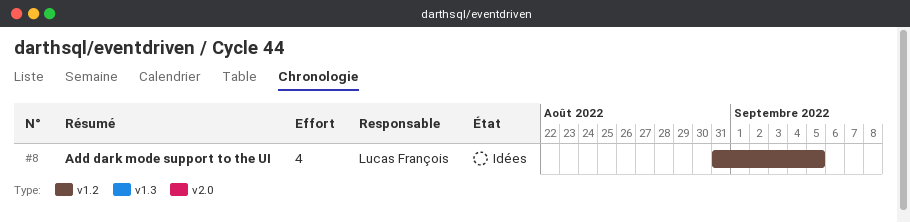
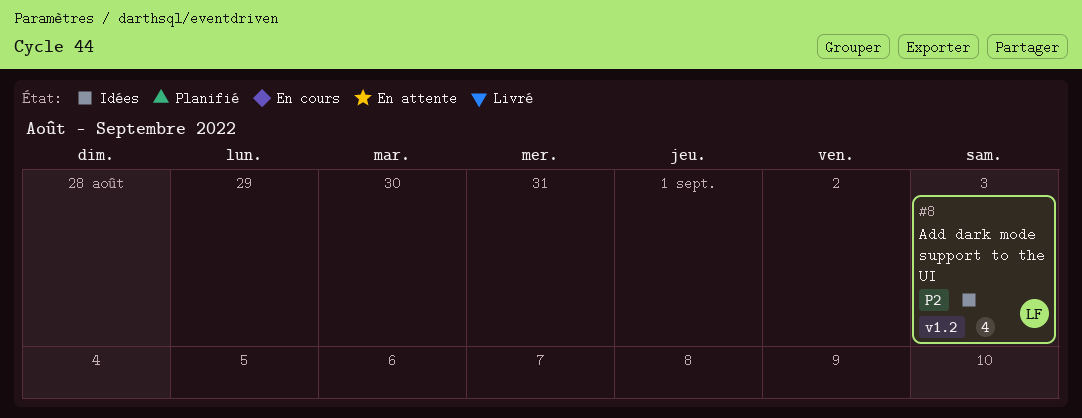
#8, due: Sep 5 -> Sep 3

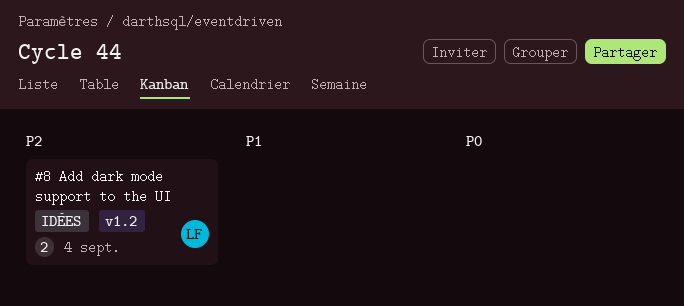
#8, estimate: 4 -> 2
#8, due: Sep 3 -> Sep 4

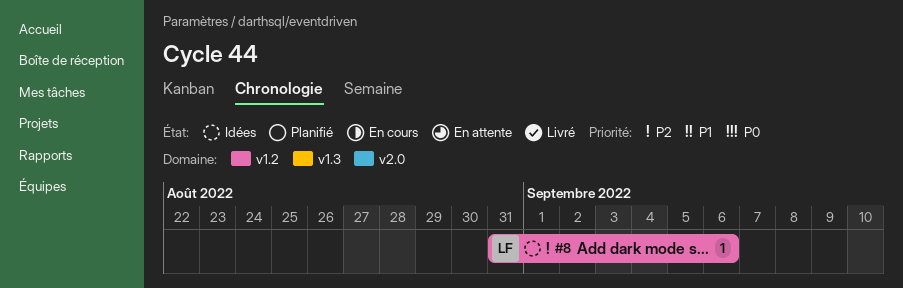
#8, estimate: 2 -> 1
#8, due: Sep 4 -> Sep 6

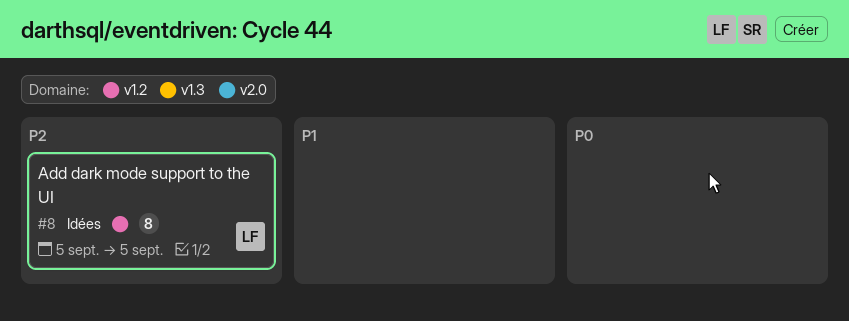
#8, estimate: 1 -> 8
#8, start: Aug 31 -> Sep 5
#8, due: Sep 6 -> Sep 5

